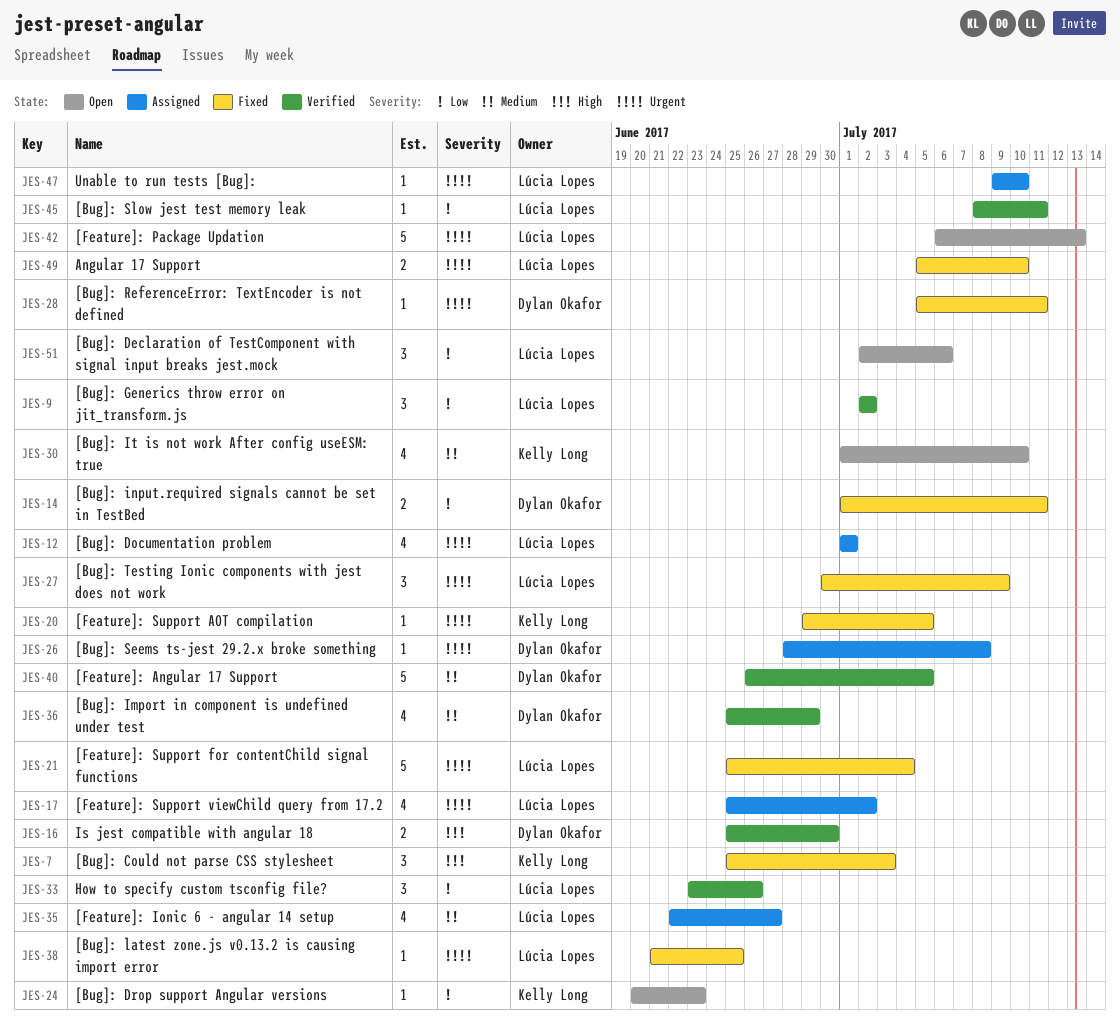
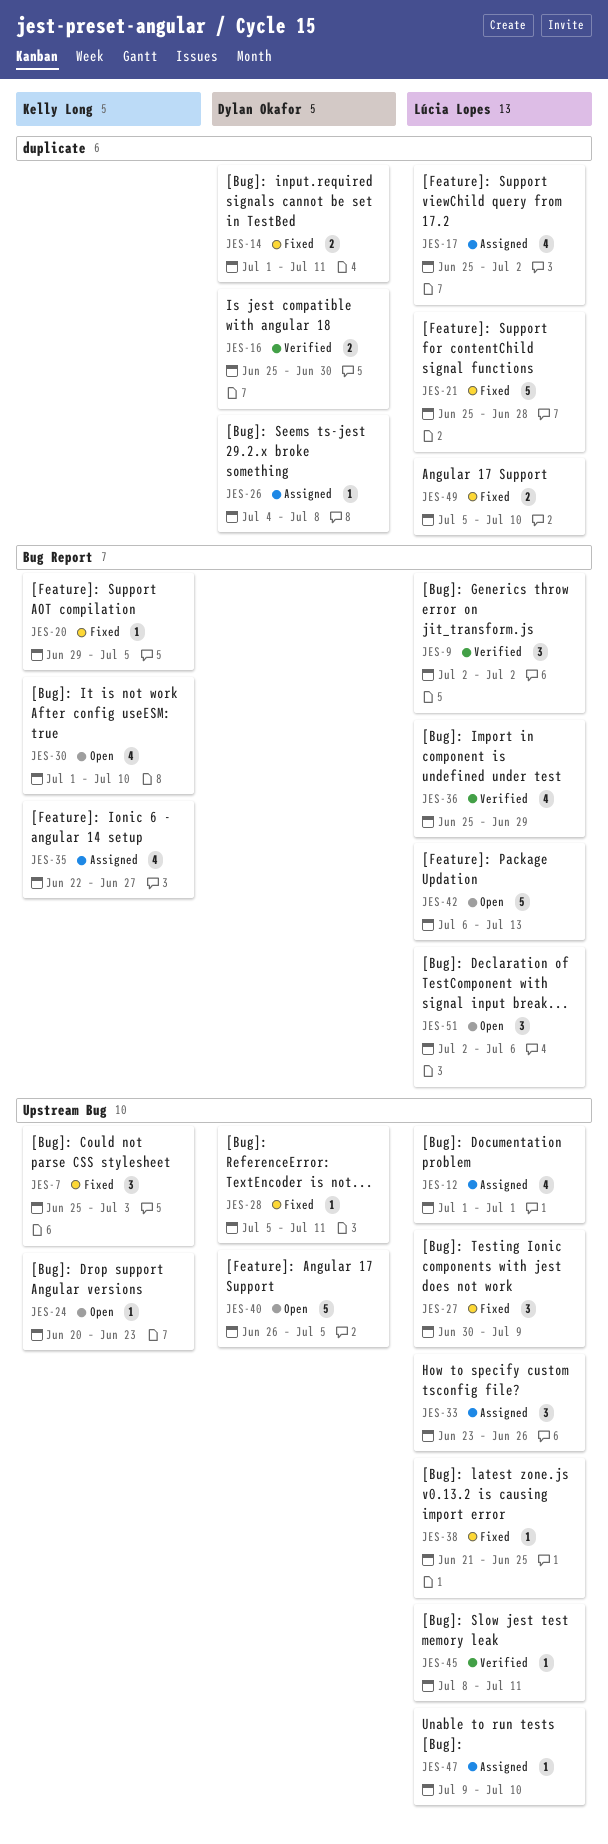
JES-21, due: Jul 4 -> Jun 28
JES-26, start: Jun 28 -> Jul 4
JES-33, status: Verified -> Assigned
JES-35, owner: Lúcia Lopes -> Kelly Long
JES-36, owner: Dylan Okafor -> Lúcia Lopes
JES-40, status: Verified -> Open

